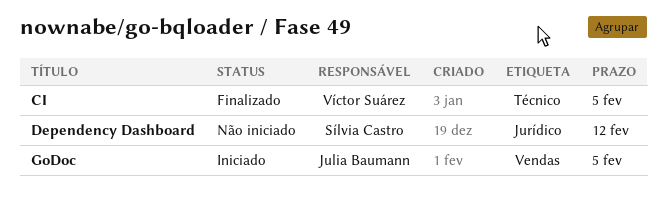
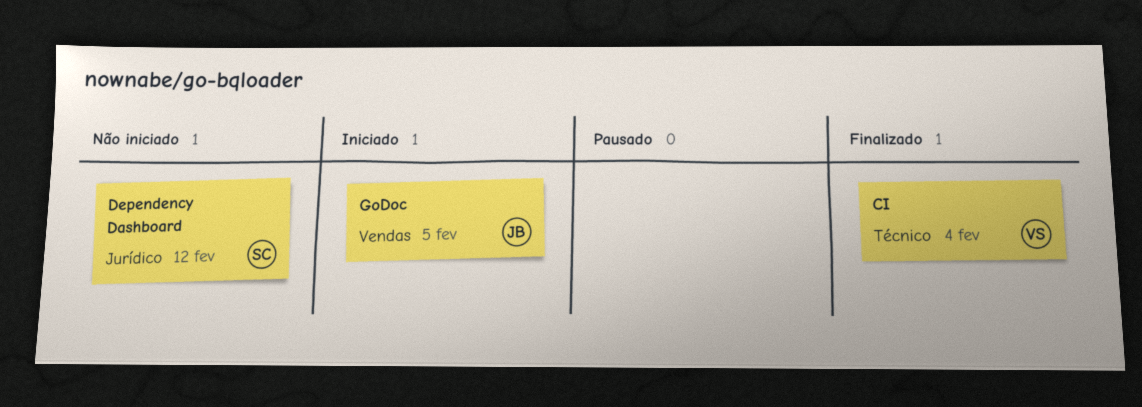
CI, due: Feb 5 -> Feb 4

